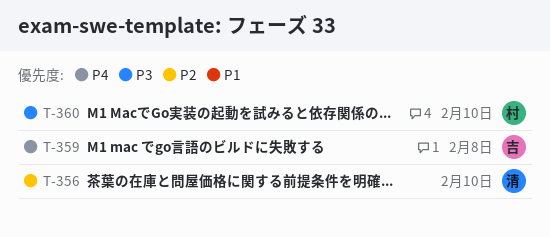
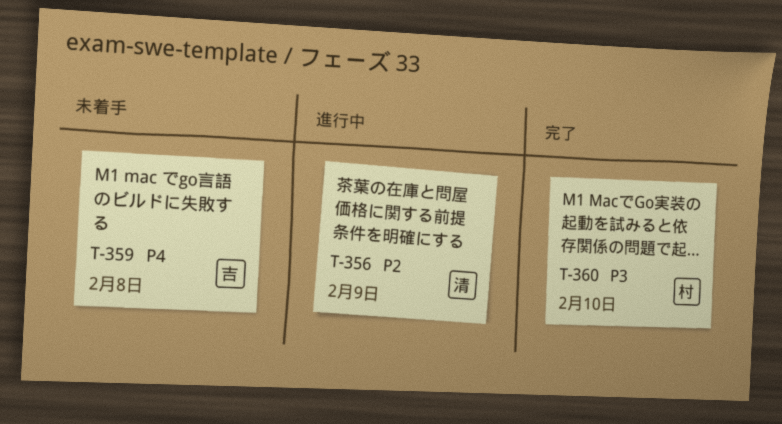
T-356, due: Feb 10 -> Feb 9

